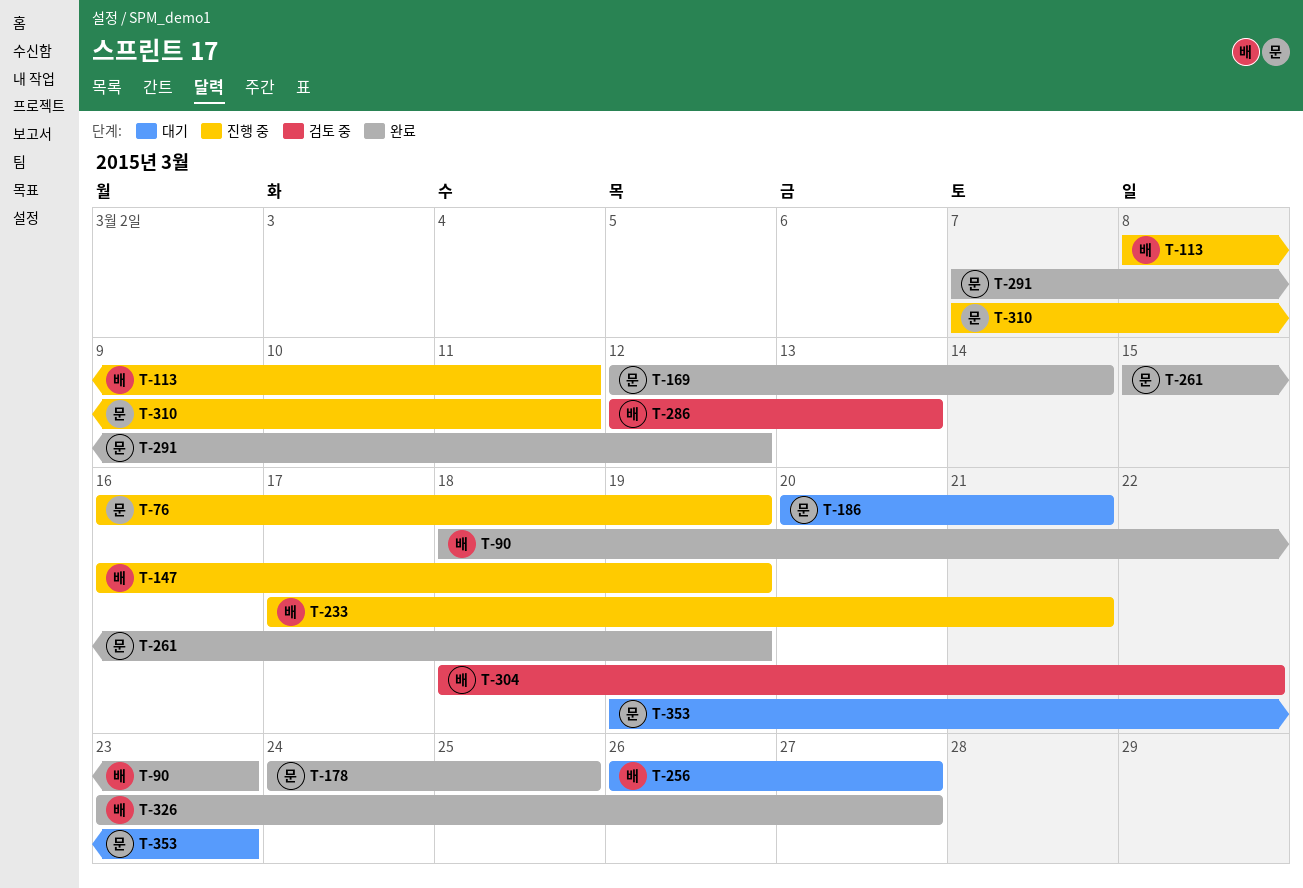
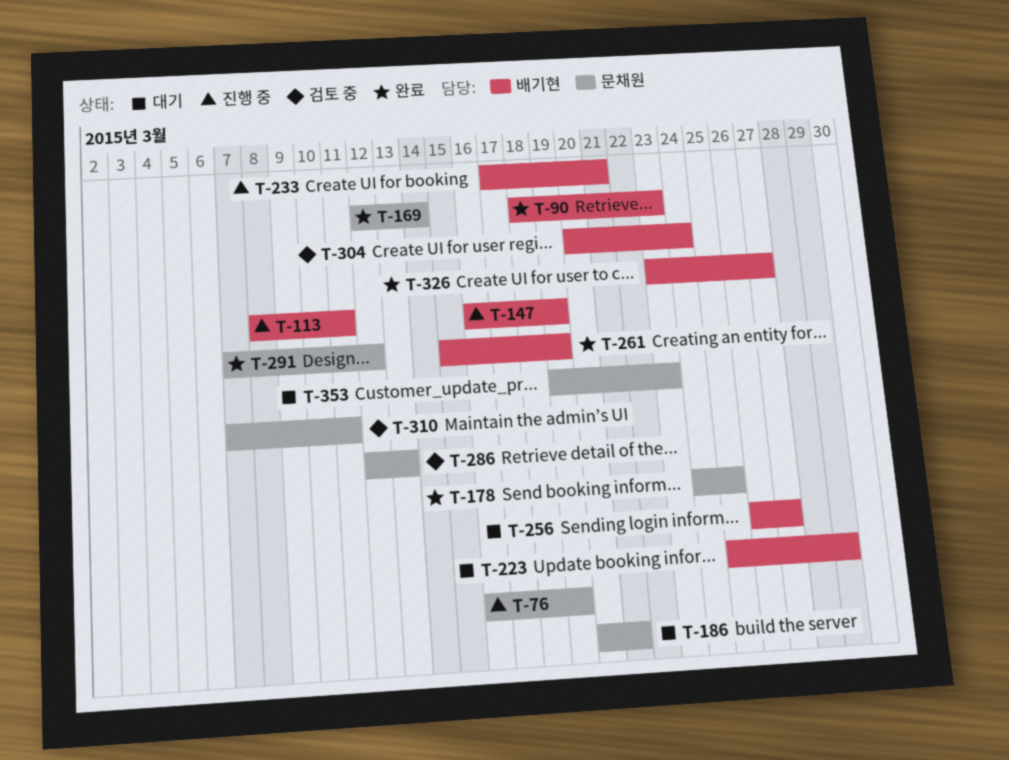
T-223: none -> present
T-261, owner: 문채원 -> 배기현
T-286, owner: 배기현 -> 문채원
T-304, start: Mar 18 -> Mar 20
T-304, due: Mar 22 -> Mar 24
T-310, status: 진행 중 -> 검토 중

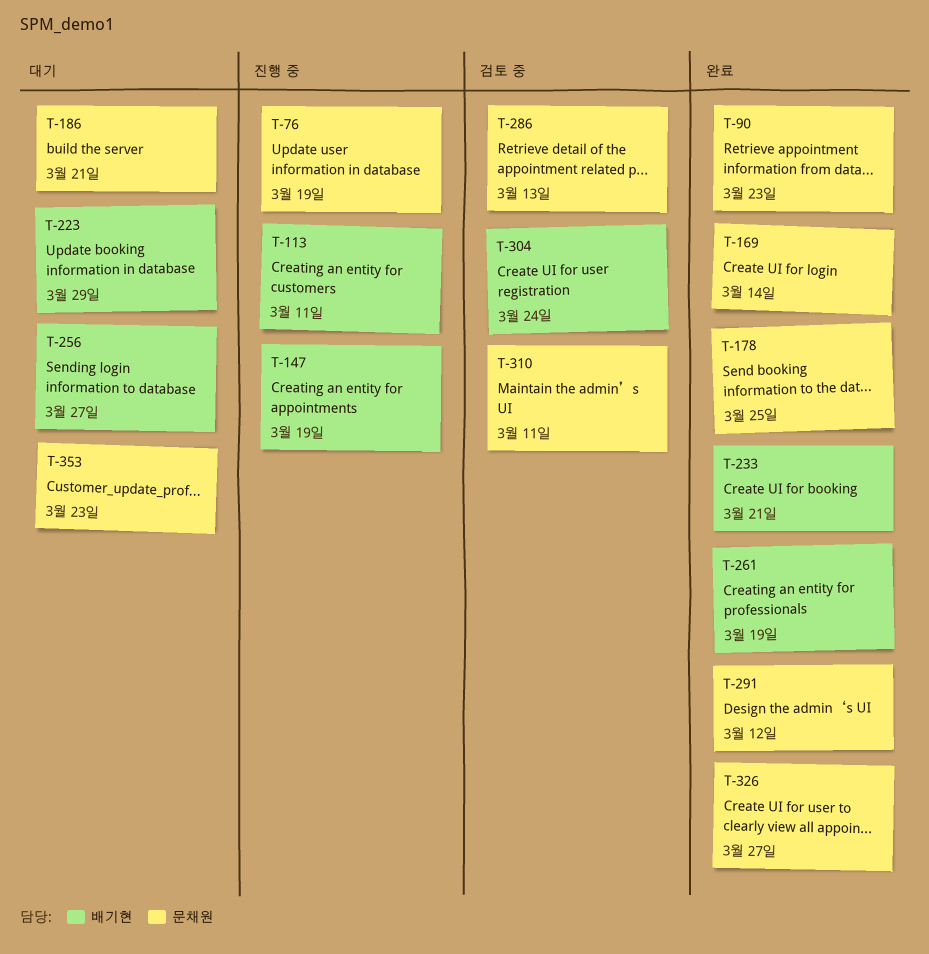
T-90, owner: 배기현 -> 문채원
T-233, status: 진행 중 -> 완료
T-326, owner: 배기현 -> 문채원

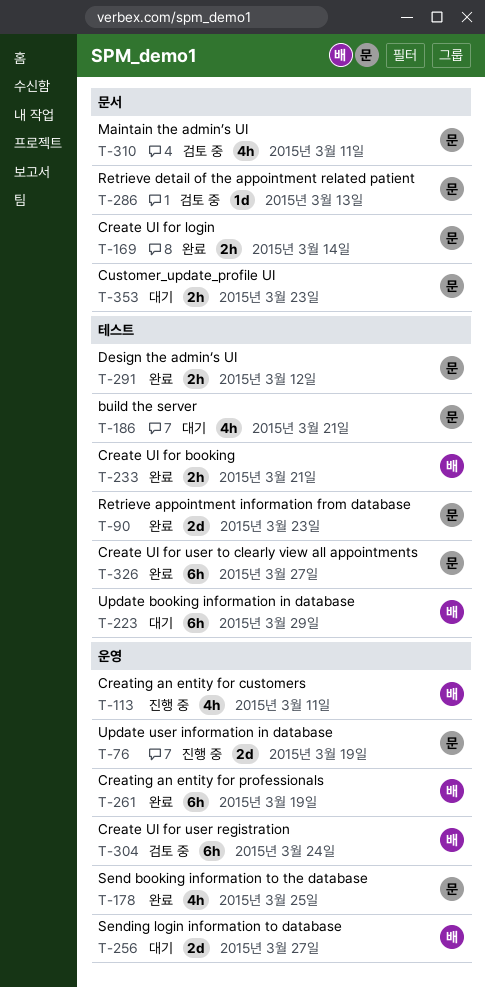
T-147: present -> none

